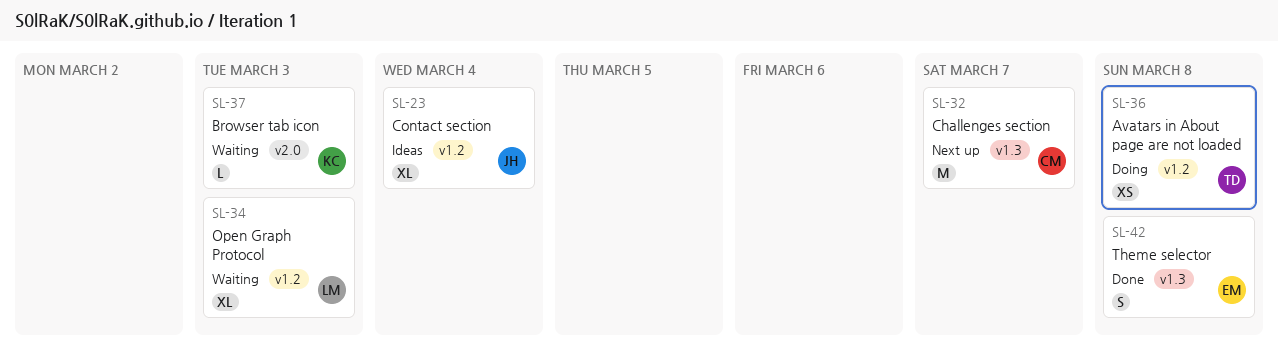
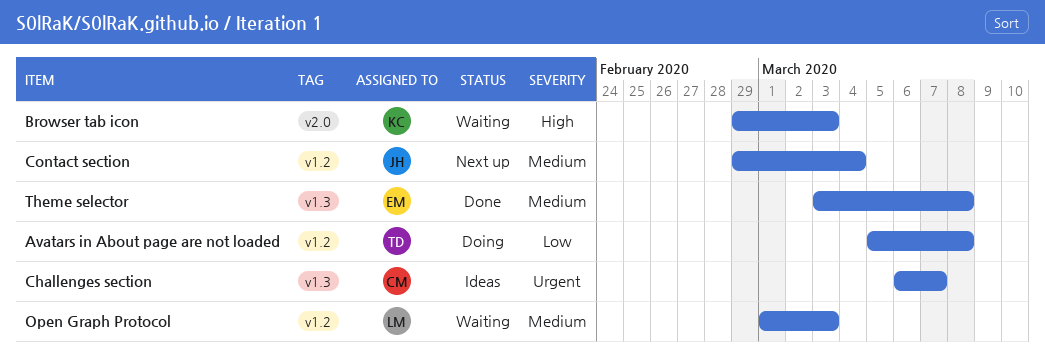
Challenges section, status: Next up -> Ideas
Contact section, status: Ideas -> Next up

